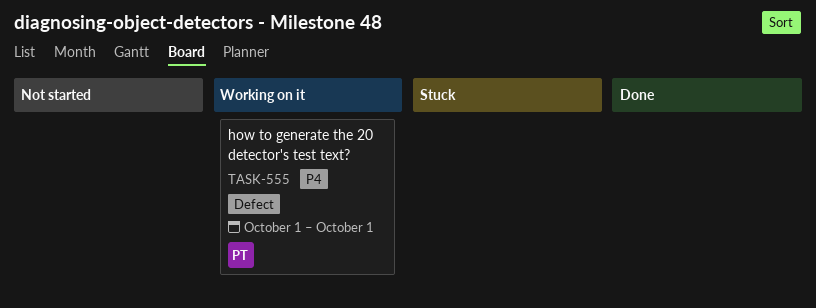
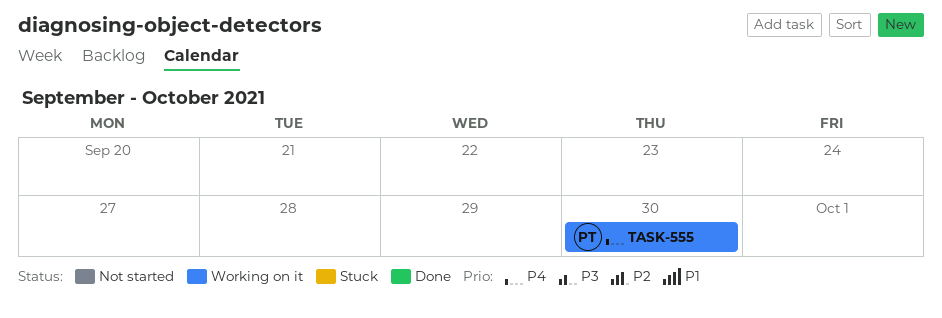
TASK-555, start: Oct 1 -> Sep 30
TASK-555, due: Oct 1 -> Sep 30

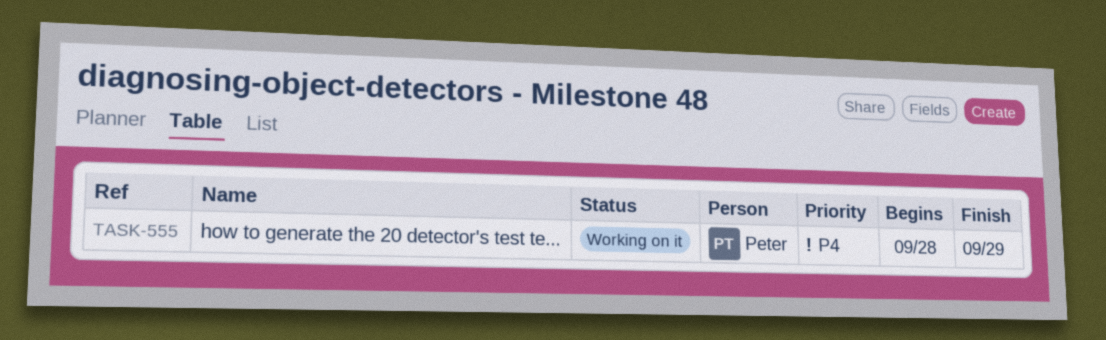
TASK-555, start: Sep 30 -> Sep 28
TASK-555, due: Sep 30 -> Sep 29

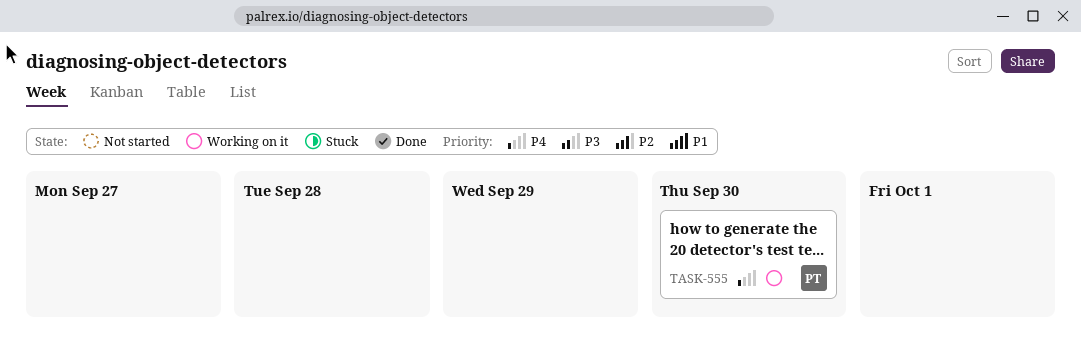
TASK-555, due: Sep 29 -> Sep 30

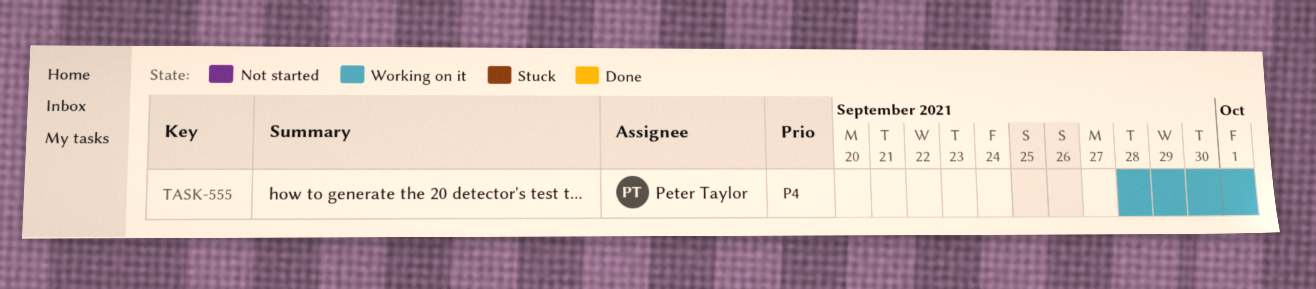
TASK-555, due: Sep 30 -> Oct 1

